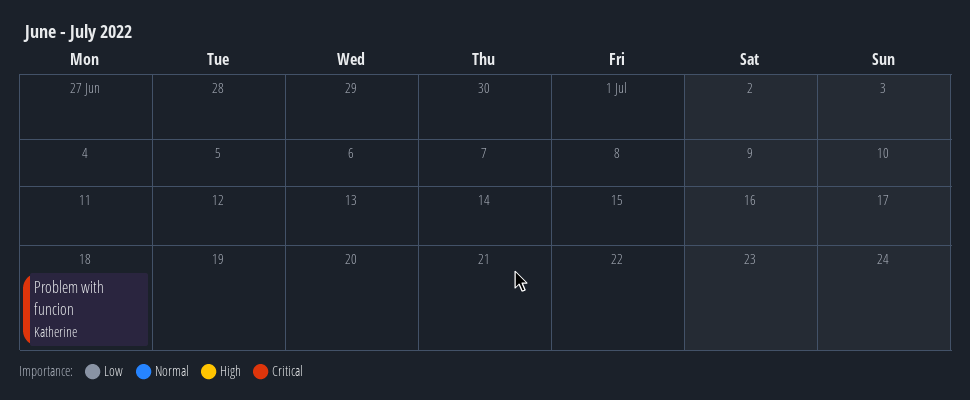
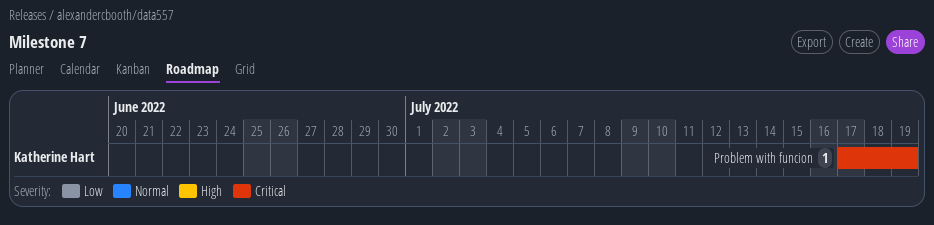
Problem with funcion, due: Jul 18 -> Jul 19

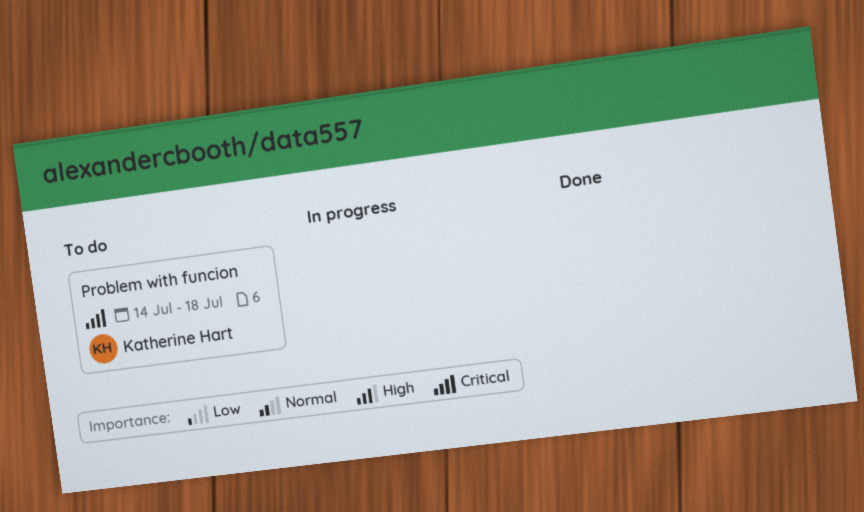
Problem with funcion, start: Jul 17 -> Jul 14
Problem with funcion, due: Jul 19 -> Jul 18

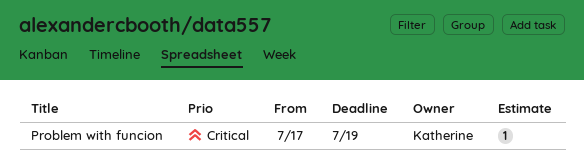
Problem with funcion, start: Jul 14 -> Jul 17
Problem with funcion, due: Jul 18 -> Jul 19

